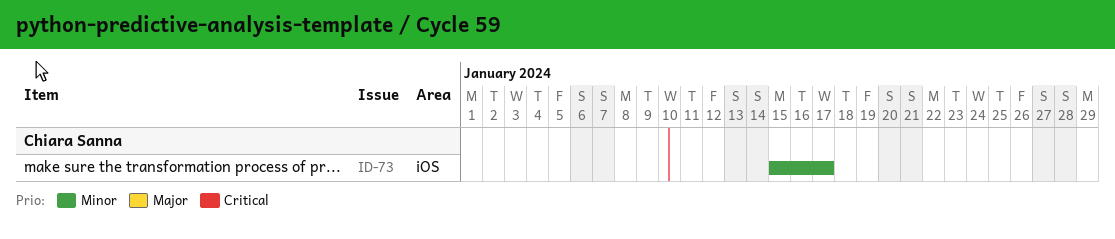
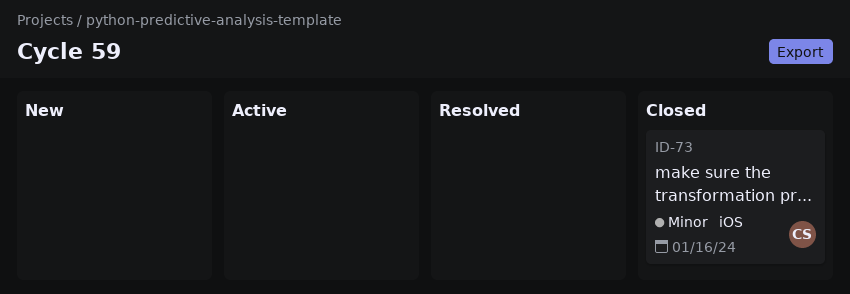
ID-73, due: Jan 17 -> Jan 16

